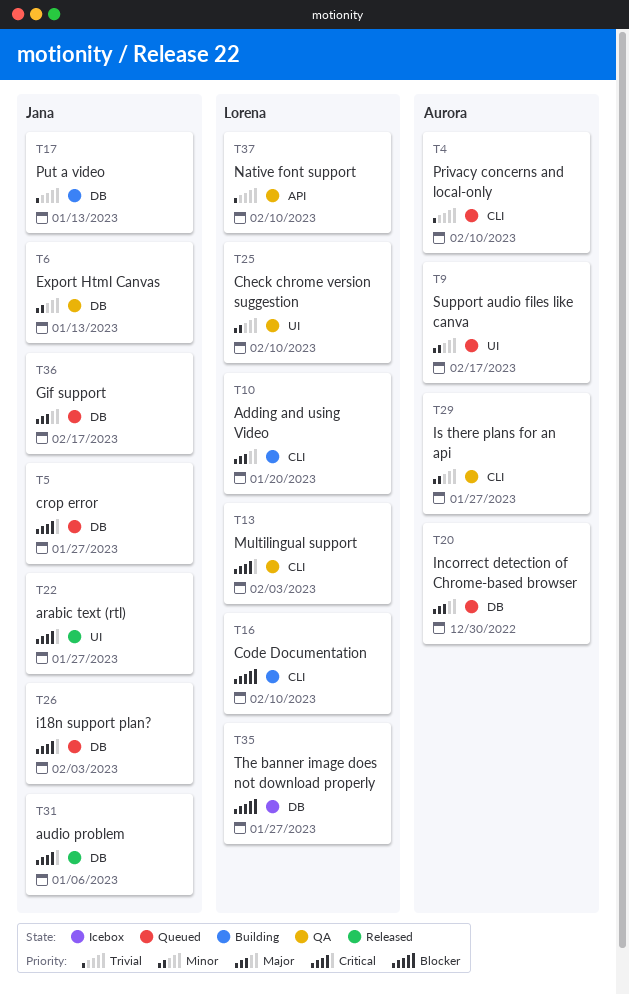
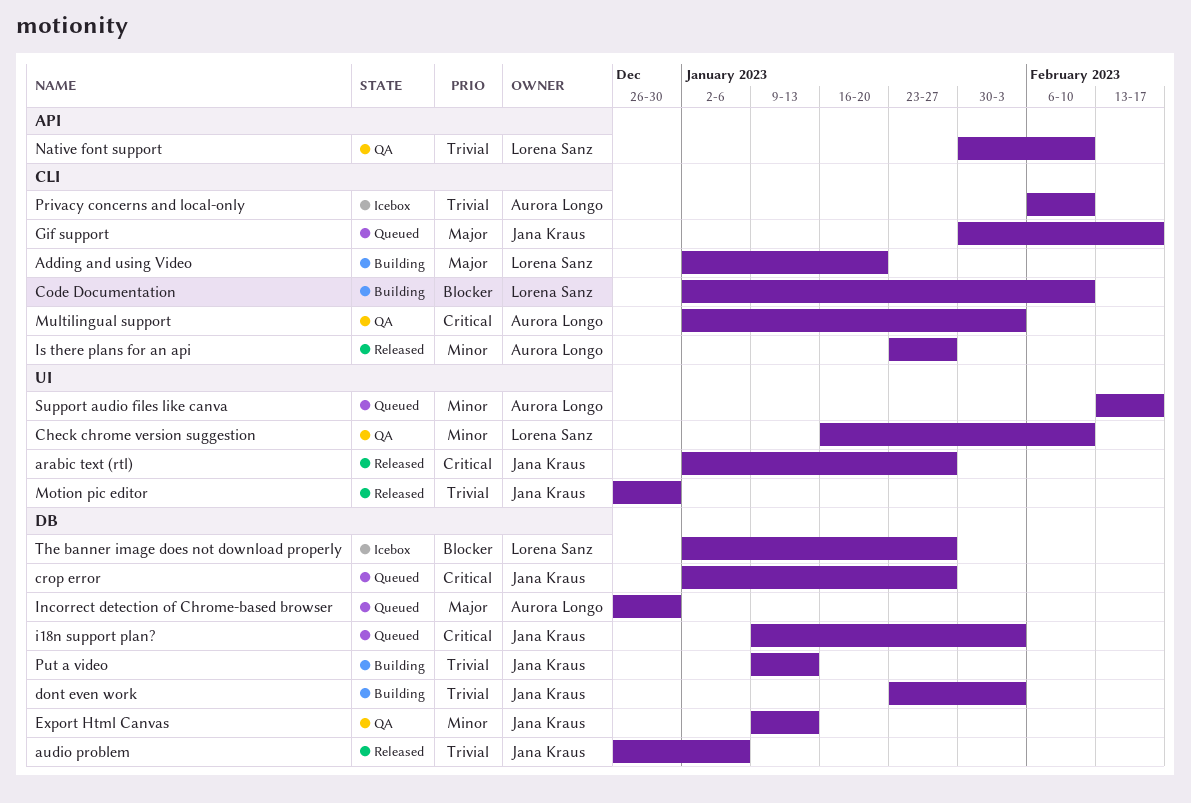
audio problem, priority: Critical -> Trivial
dont even work: none -> present
Gif support, label: DB -> CLI
Is there plans for an api, status: QA -> Released
Motion pic editor: none -> present
Multilingual support, owner: Lorena Sanz -> Aurora Longo
Privacy concerns and local-only, status: Queued -> Icebox

